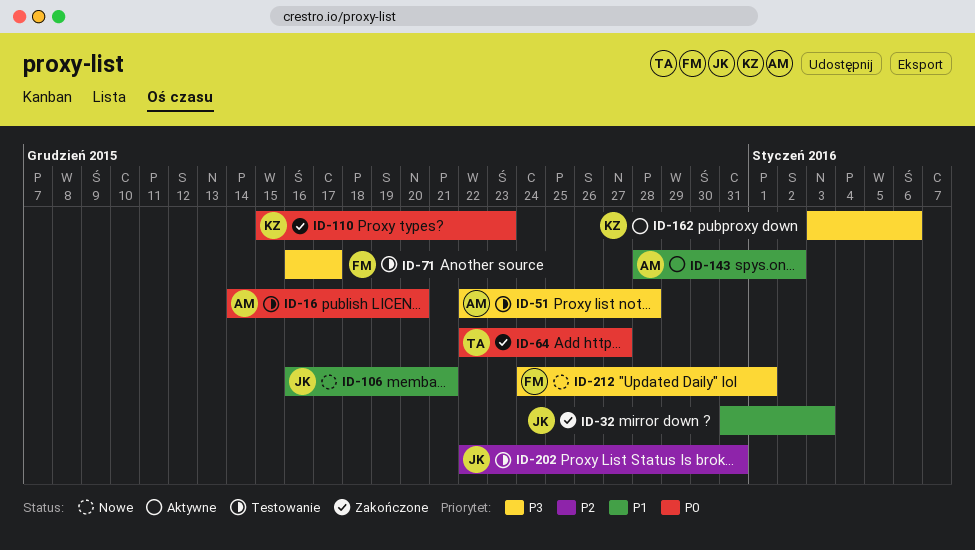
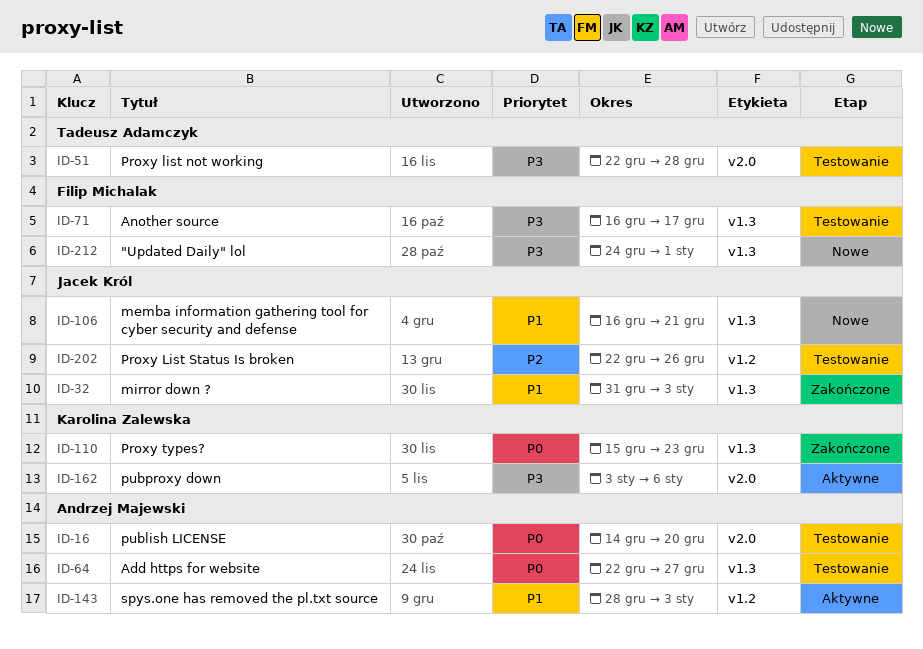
ID-51, owner: Andrzej Majewski -> Tadeusz Adamczyk
ID-64, status: Zakończone -> Testowanie
ID-64, owner: Tadeusz Adamczyk -> Andrzej Majewski
ID-143, due: Jan 2 -> Jan 3
ID-202, due: Dec 31 -> Dec 26

